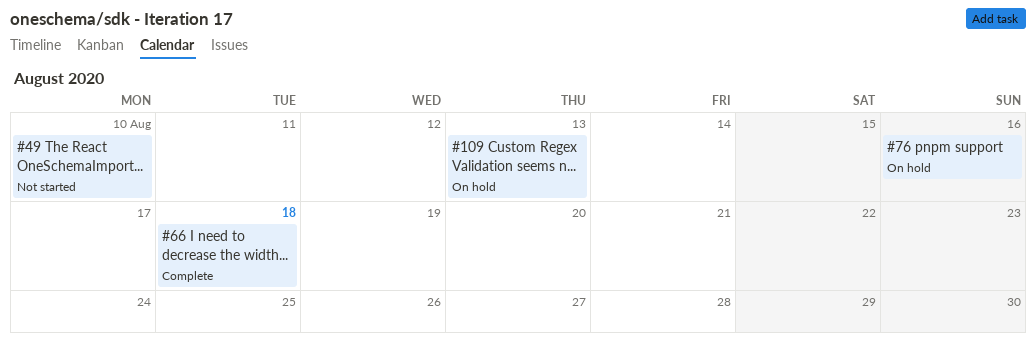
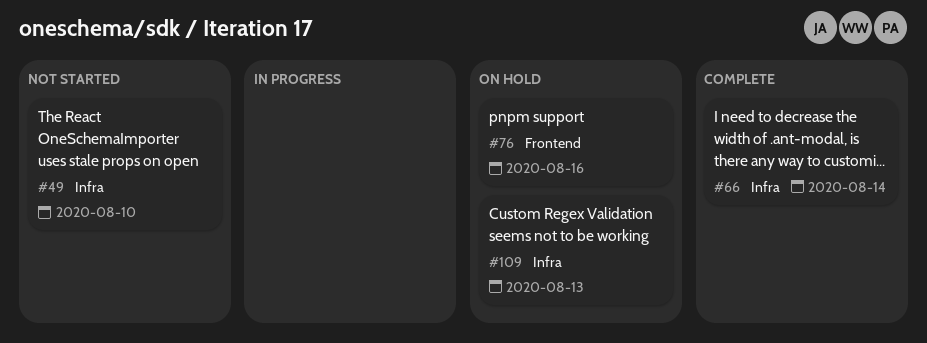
#66, due: Aug 18 -> Aug 14

